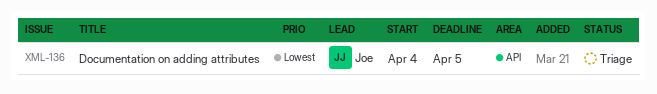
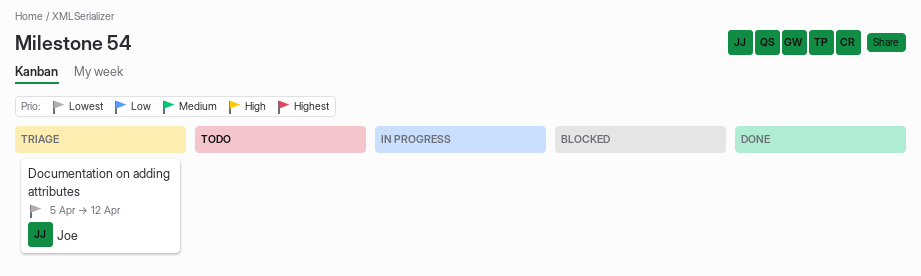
Documentation on adding attributes, start: Apr 4 -> Apr 5
Documentation on adding attributes, due: Apr 5 -> Apr 12

